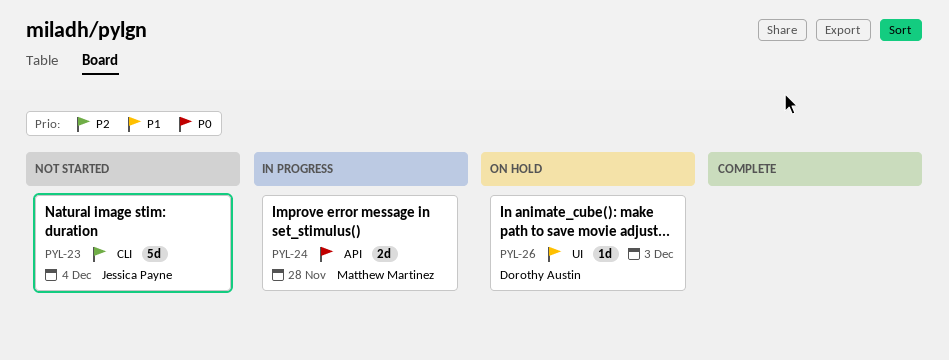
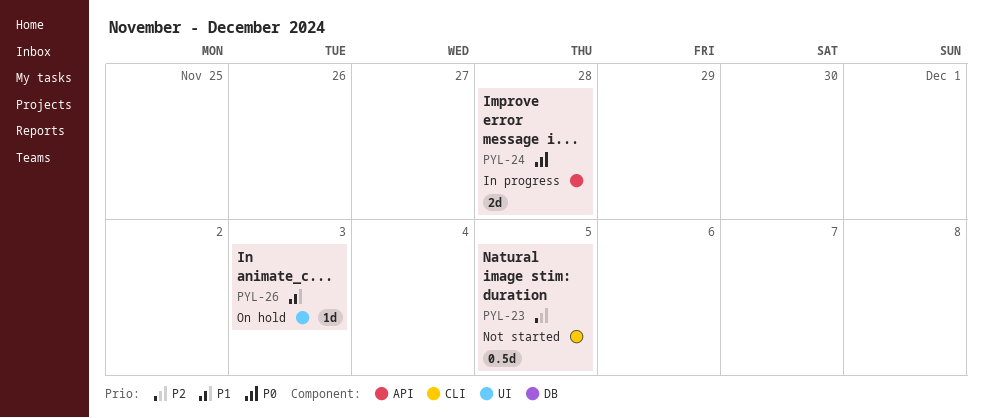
PYL-23, estimate: 5d -> 0.5d
PYL-23, due: Dec 4 -> Dec 5

